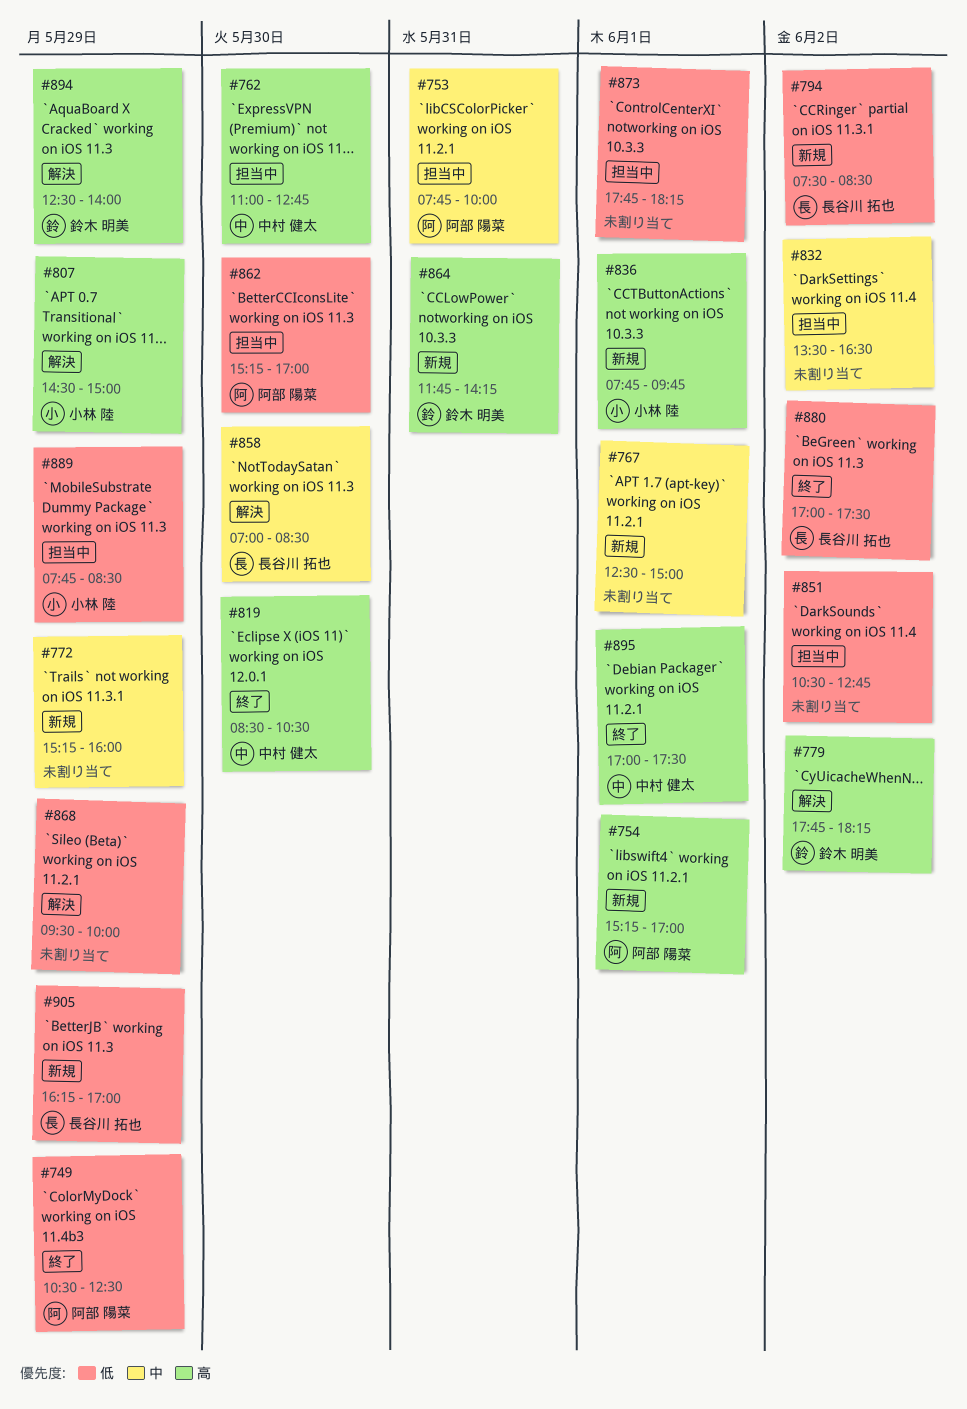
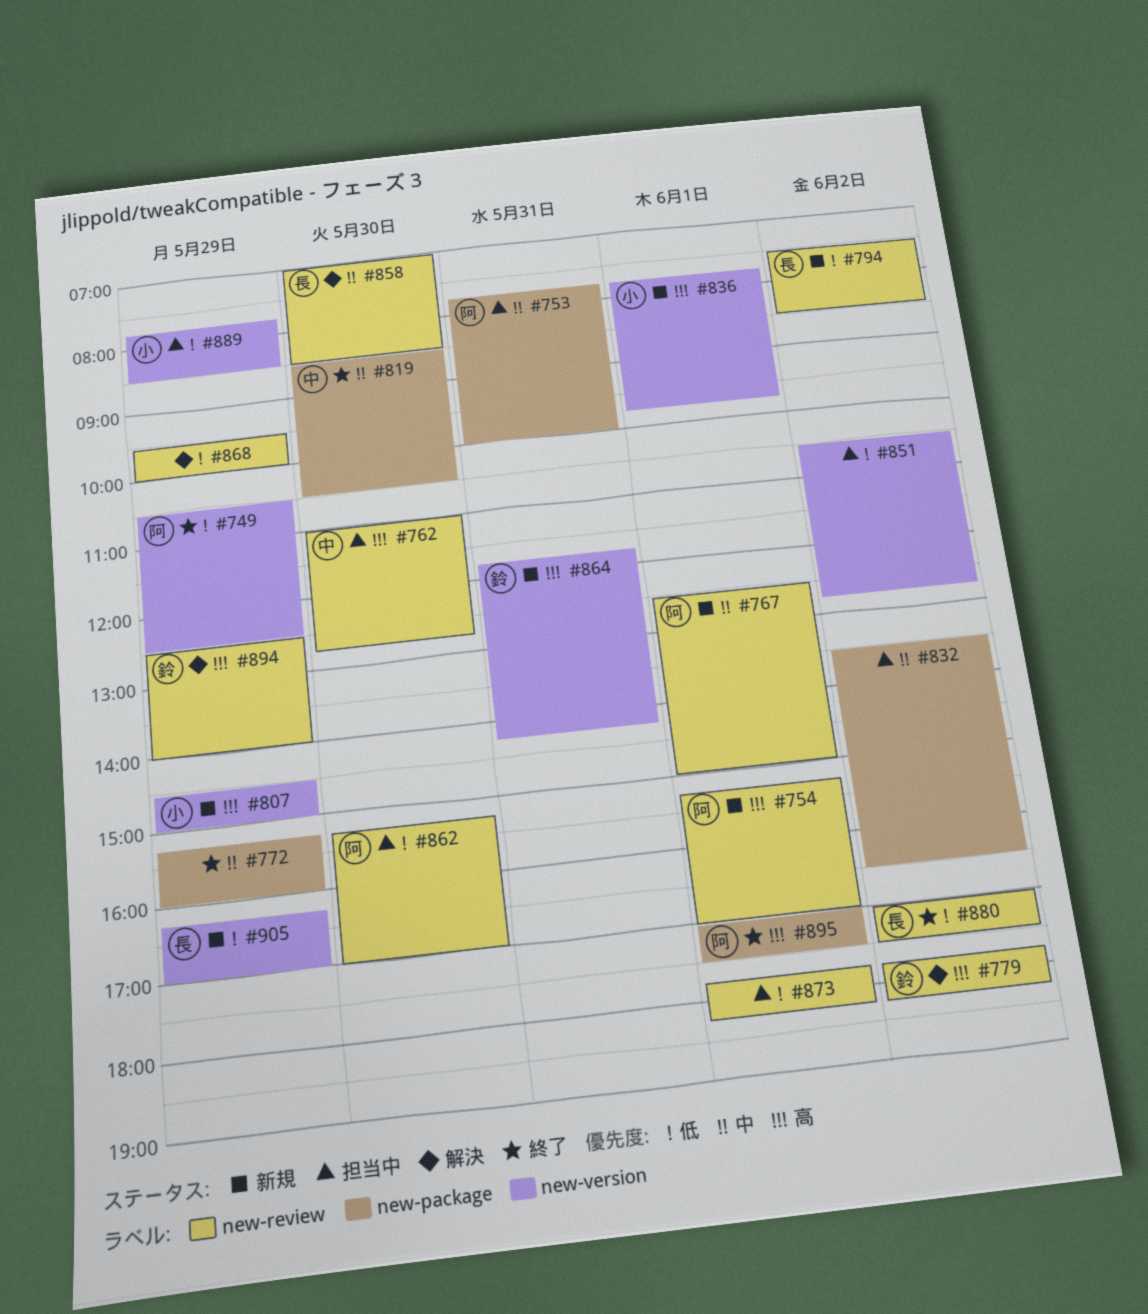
#767, owner: none -> 阿部 陽菜
#772, status: 新規 -> 終了
#807, status: 解決 -> 新規
#819, priority: 高 -> 中
#895, owner: 中村 健太 -> 阿部 陽菜

